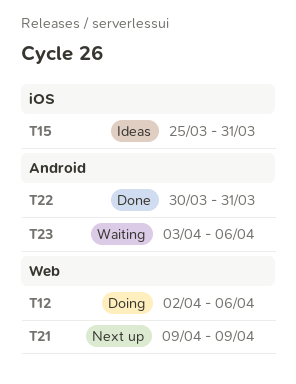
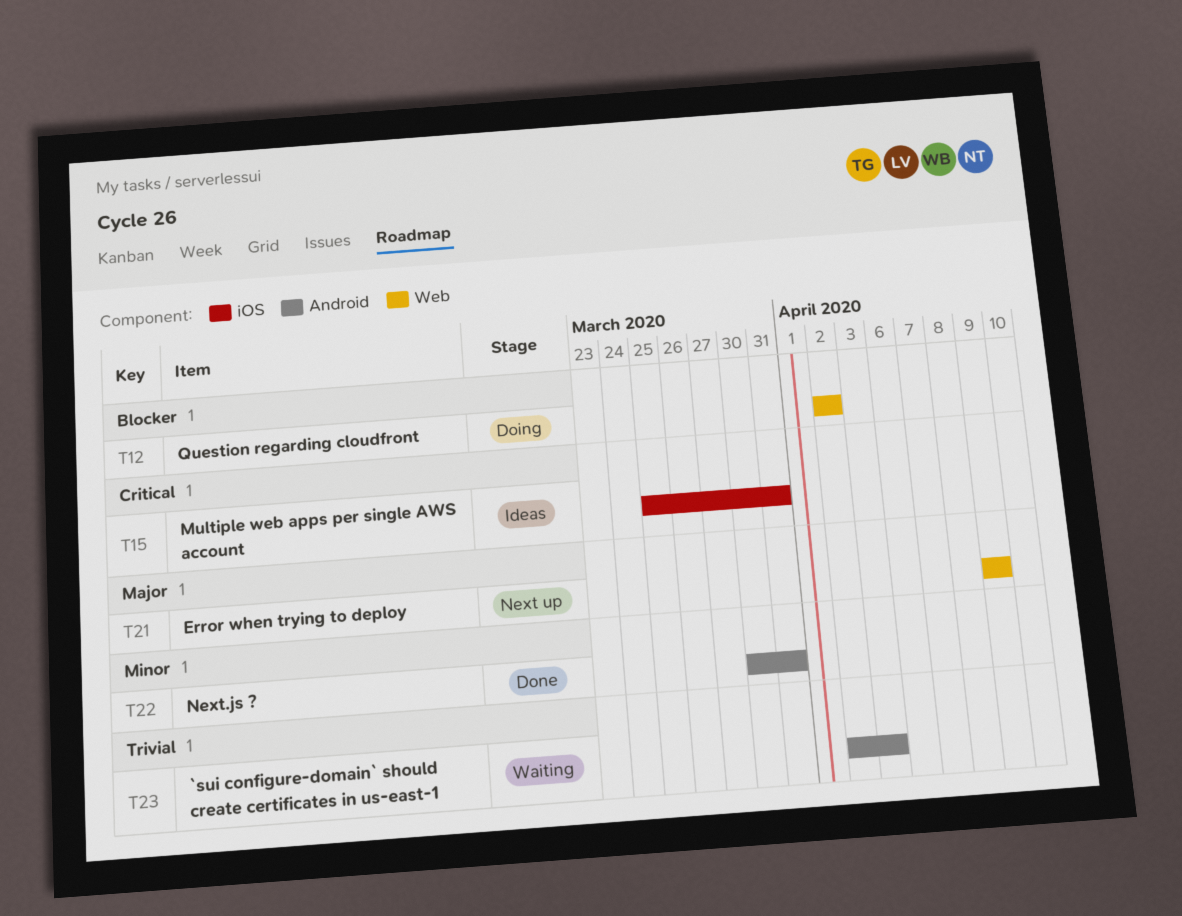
T12, due: Apr 6 -> Apr 2
T23, start: Apr 3 -> Apr 2
T23, due: Apr 6 -> Apr 3

